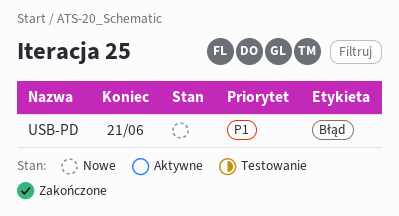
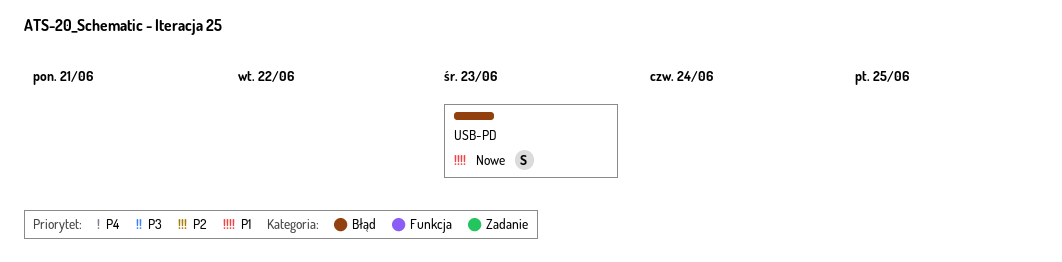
USB-PD, due: Jun 21 -> Jun 23

